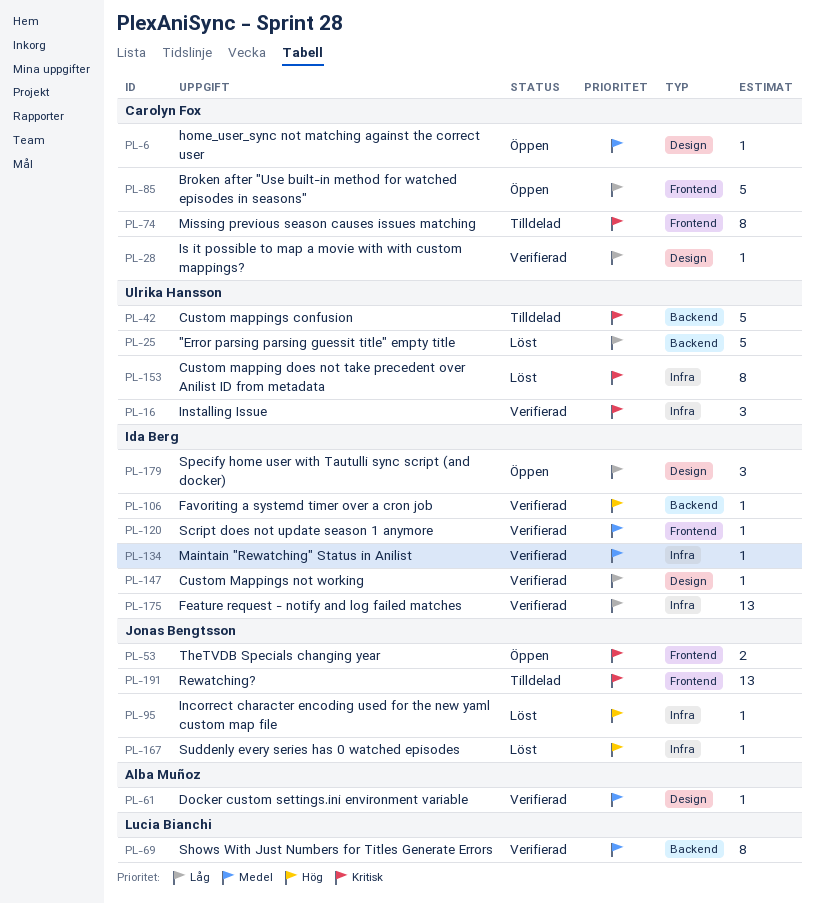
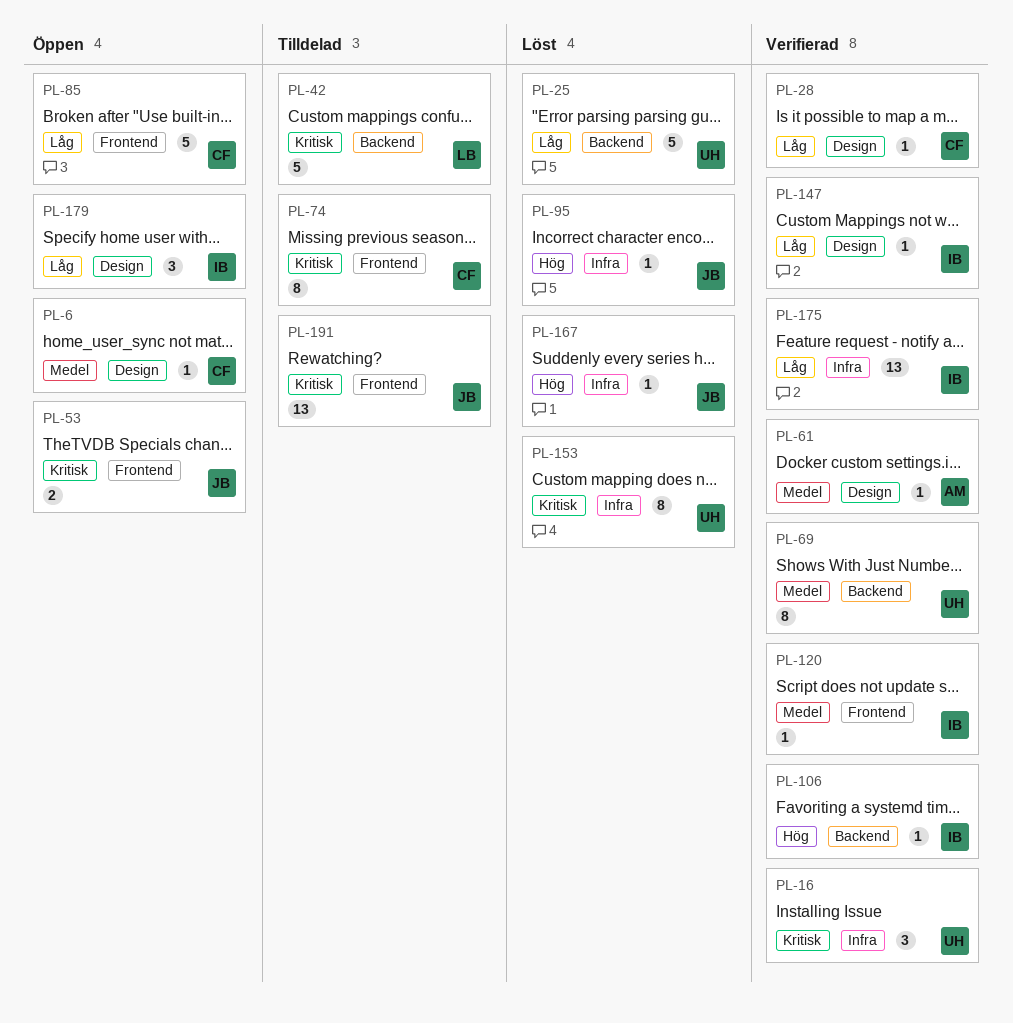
PL-42, owner: Ulrika Hansson -> Lucia Bianchi
PL-69, owner: Lucia Bianchi -> Ulrika Hansson
PL-134: present -> none

